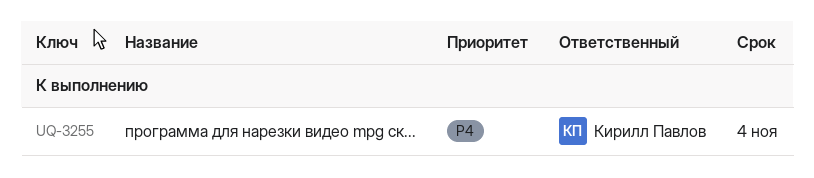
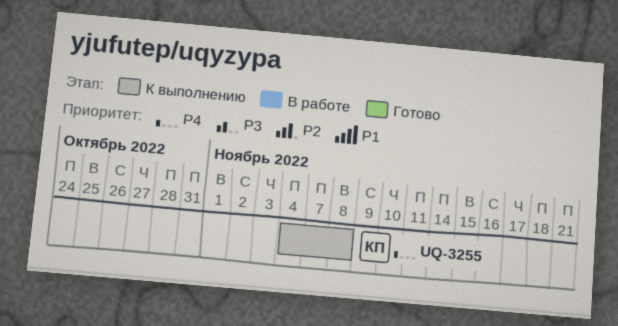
UQ-3255, due: Nov 4 -> Nov 8

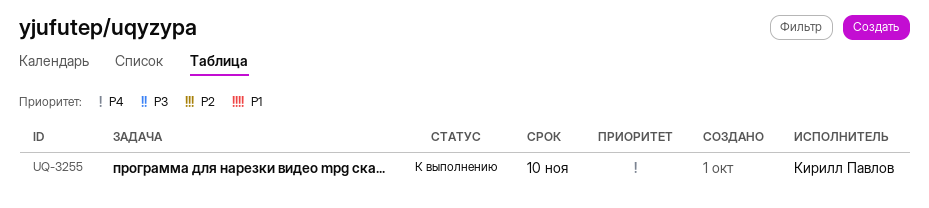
UQ-3255, due: Nov 8 -> Nov 10

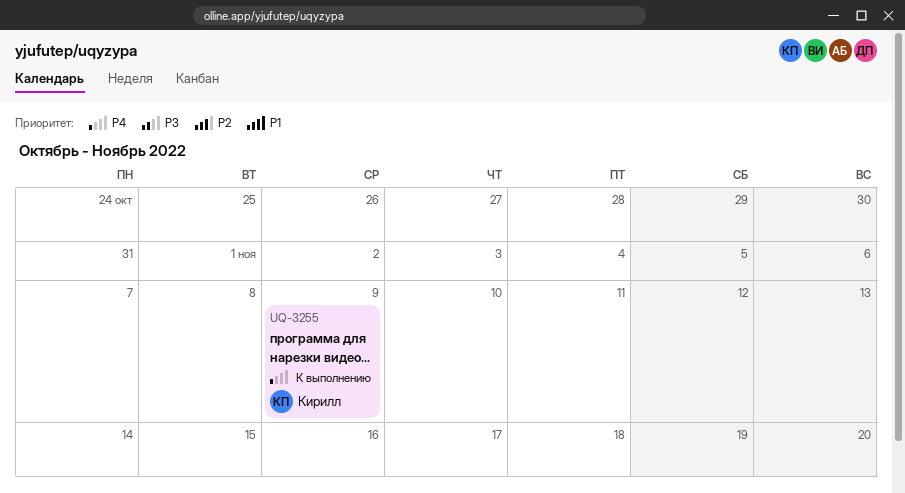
UQ-3255, due: Nov 10 -> Nov 9

